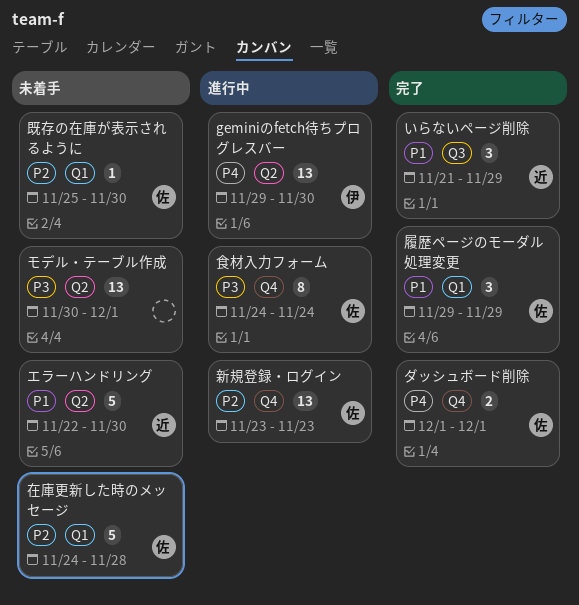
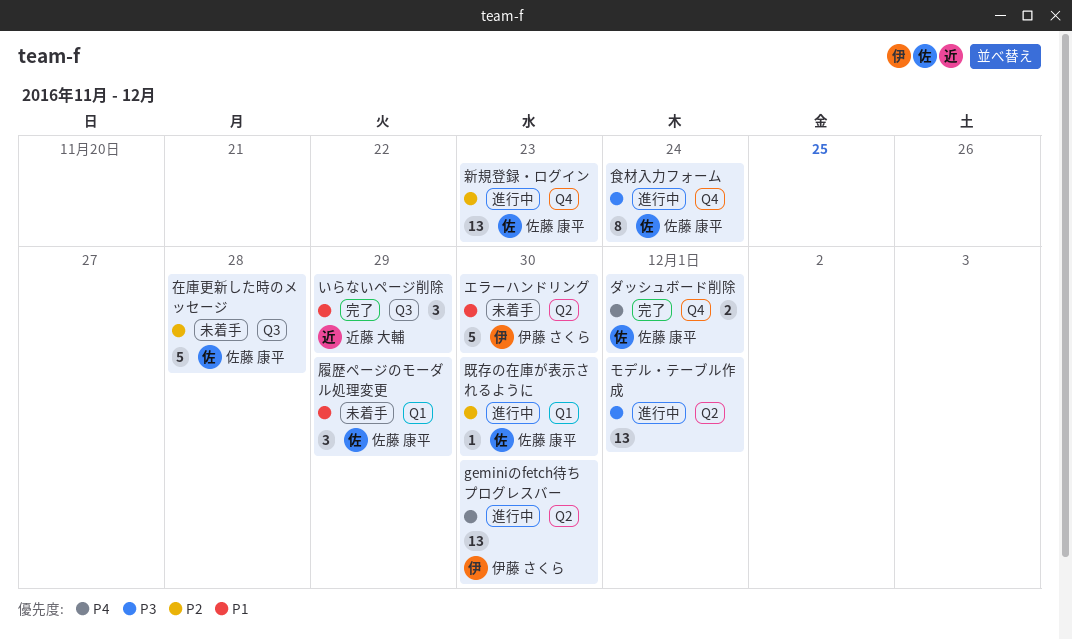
エラーハンドリング, owner: 近藤 大輔 -> 伊藤 さくら
モデル・テーブル作成, status: 未着手 -> 進行中
在庫更新した時のメッセージ, label: Q1 -> Q3
履歴ページのモーダル処理変更, status: 完了 -> 未着手
既存の在庫が表示されるように, status: 未着手 -> 進行中

